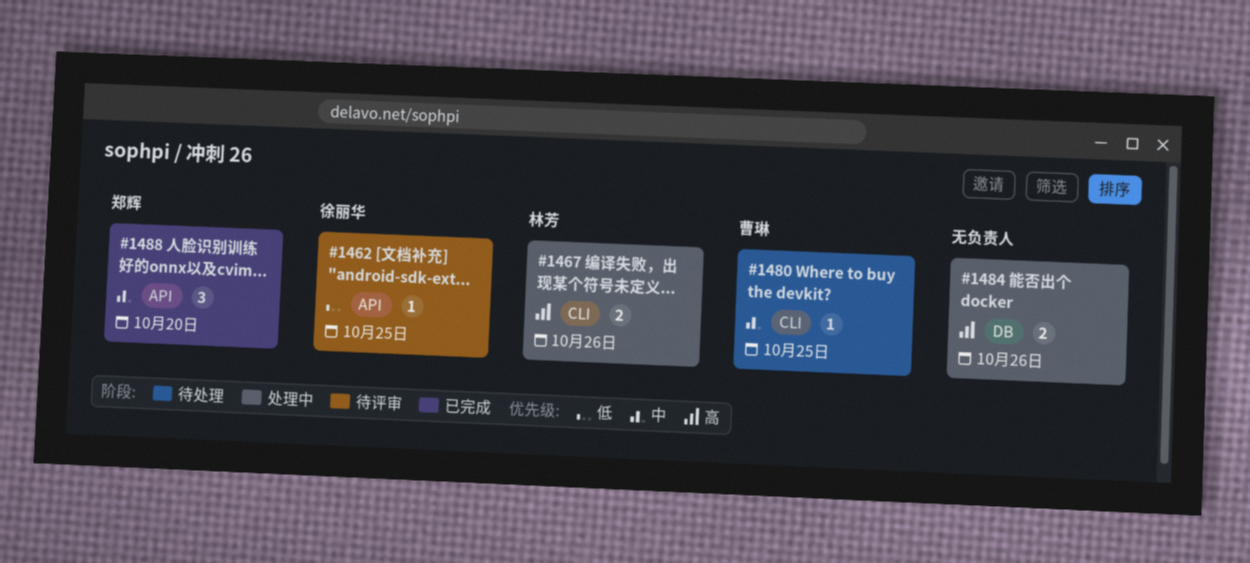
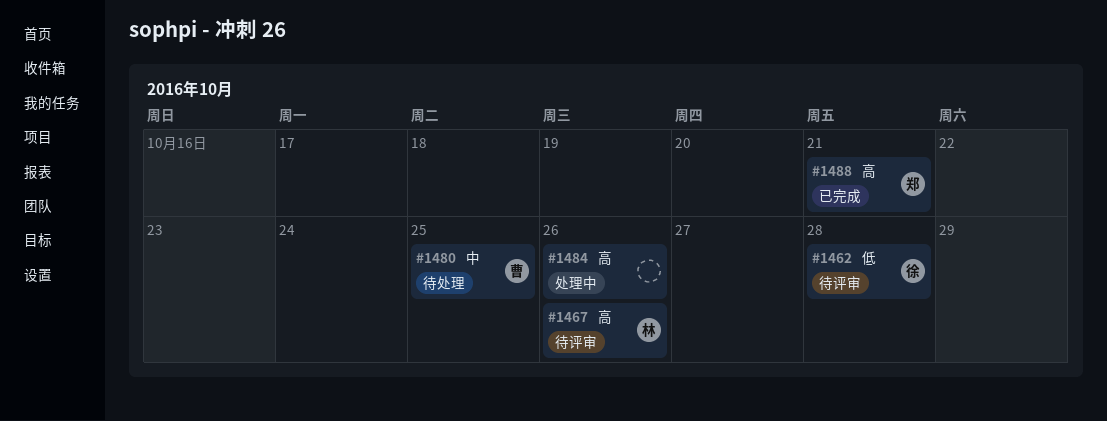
#1462, due: Oct 25 -> Oct 28
#1467, status: 处理中 -> 待评审
#1488, priority: 中 -> 高
#1488, due: Oct 20 -> Oct 21

